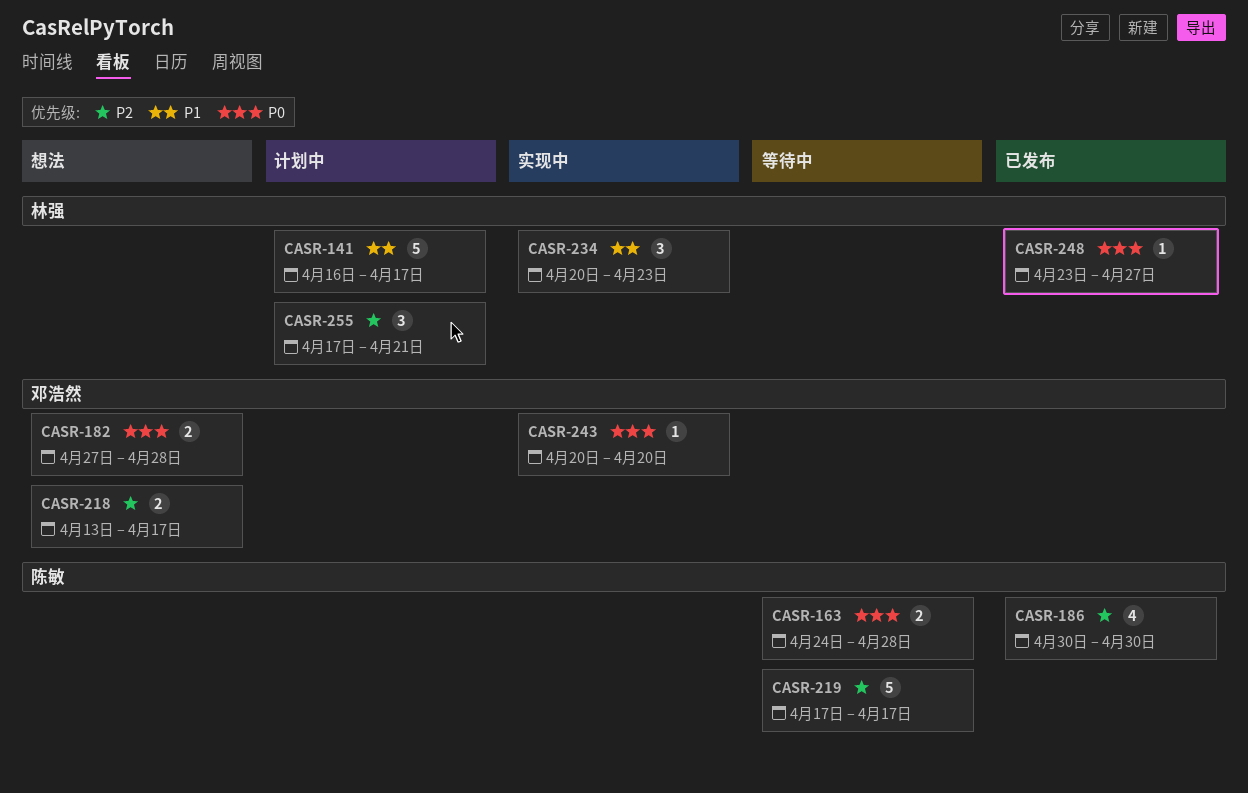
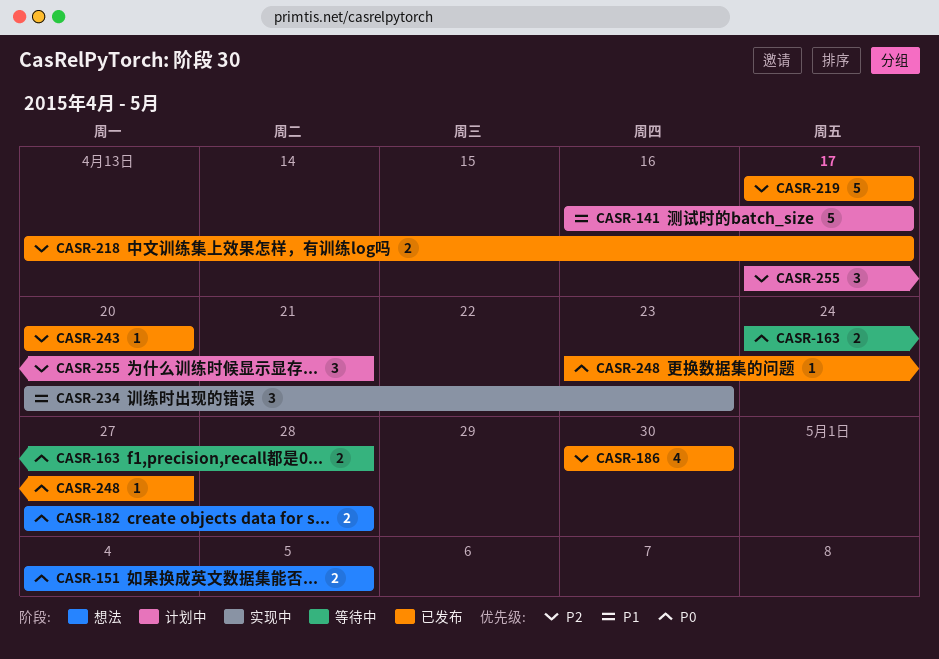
CASR-151: none -> present
CASR-218, status: 想法 -> 已发布
CASR-219, status: 等待中 -> 已发布
CASR-243, status: 实现中 -> 已发布
CASR-243, priority: P0 -> P2

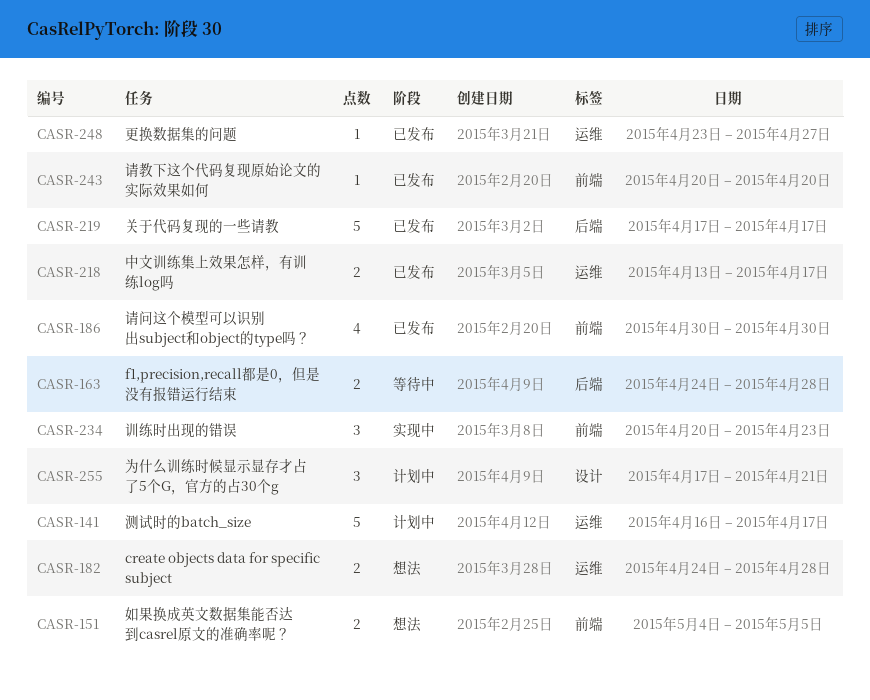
CASR-182, start: Apr 27 -> Apr 24

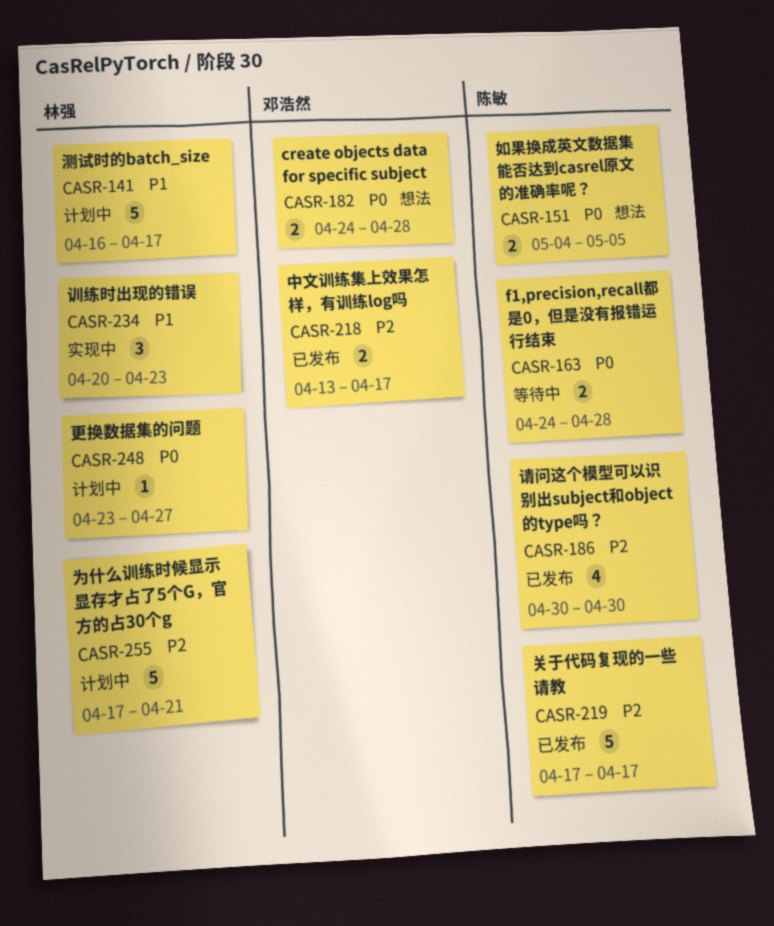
CASR-243: present -> none
CASR-248, status: 已发布 -> 计划中
CASR-255, estimate: 3 -> 5

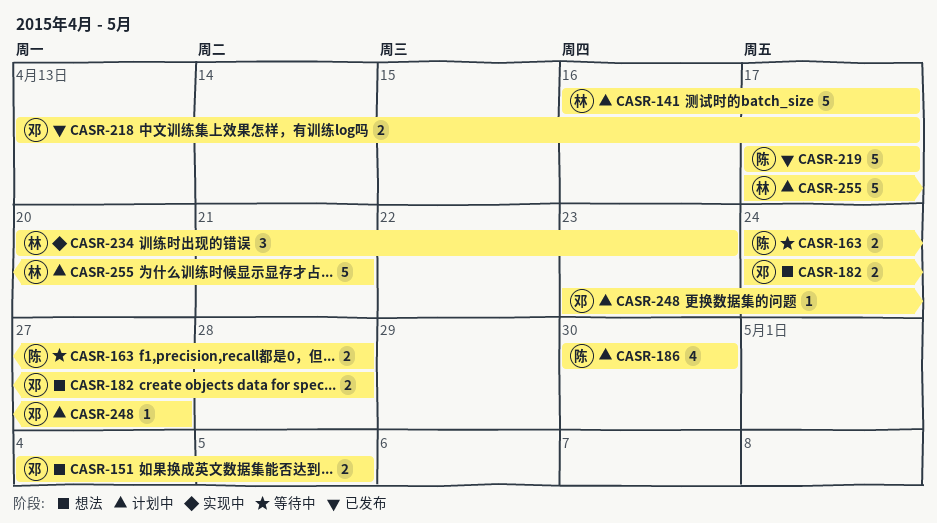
CASR-151, owner: 陈敏 -> 邓浩然
CASR-186, status: 已发布 -> 计划中
CASR-248, owner: 林强 -> 邓浩然

